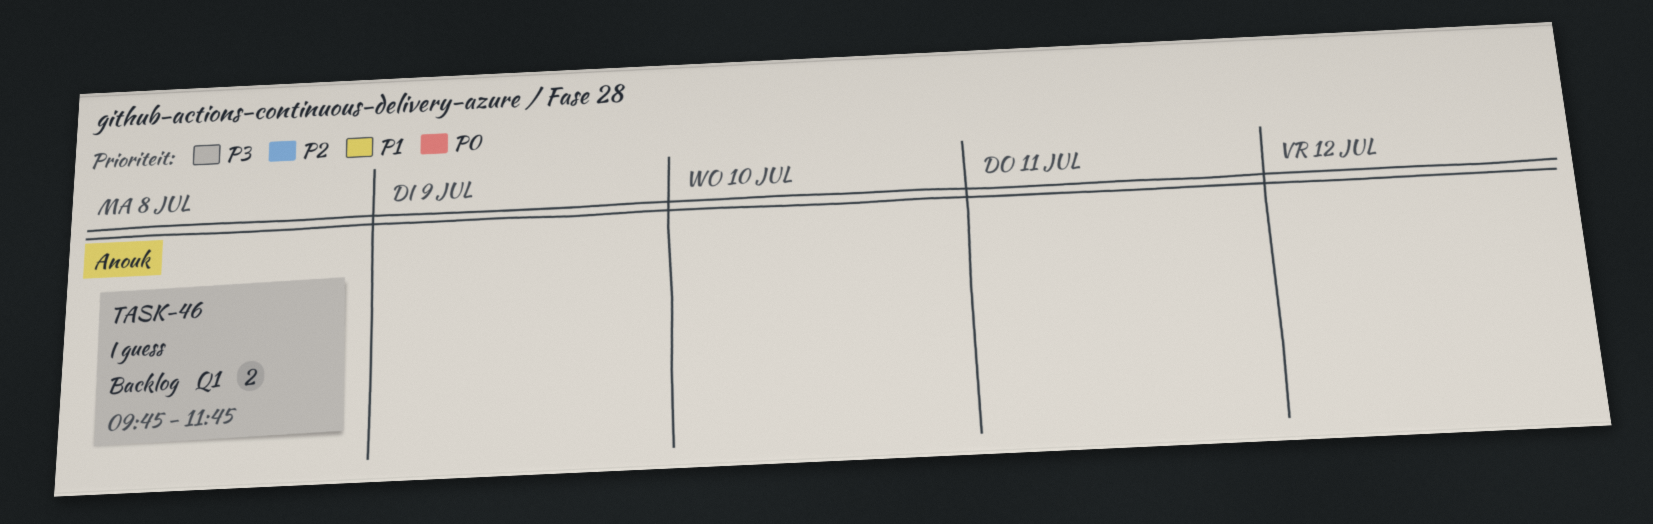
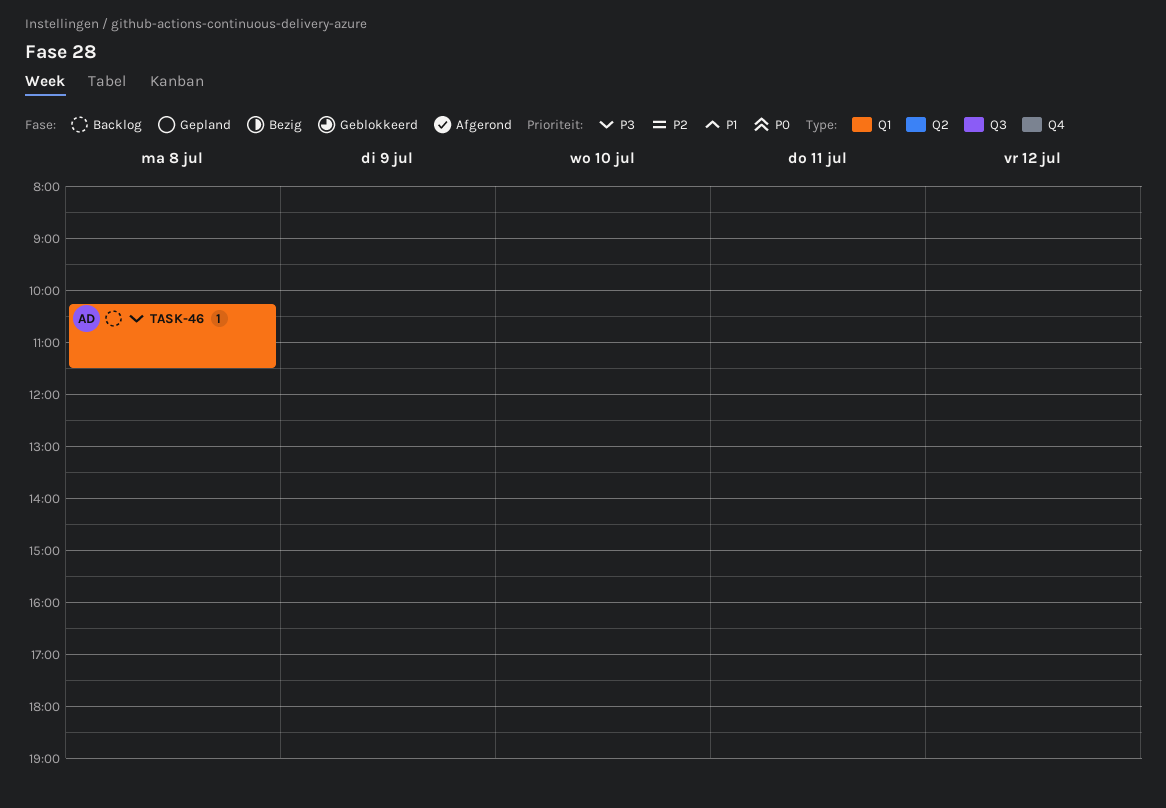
TASK-46, estimate: 2 -> 1
TASK-46, begins: 09:45 -> 10:15
TASK-46, ends: 11:45 -> 11:30

